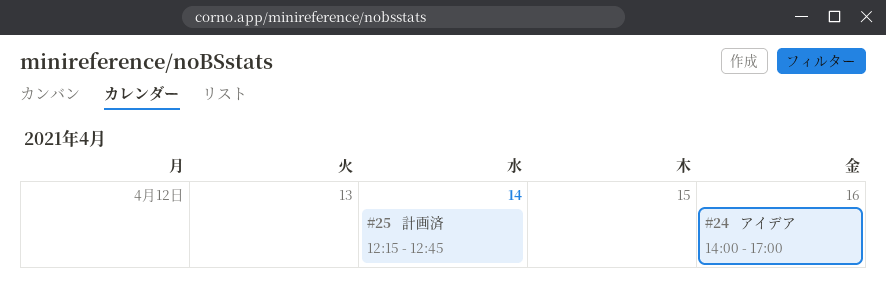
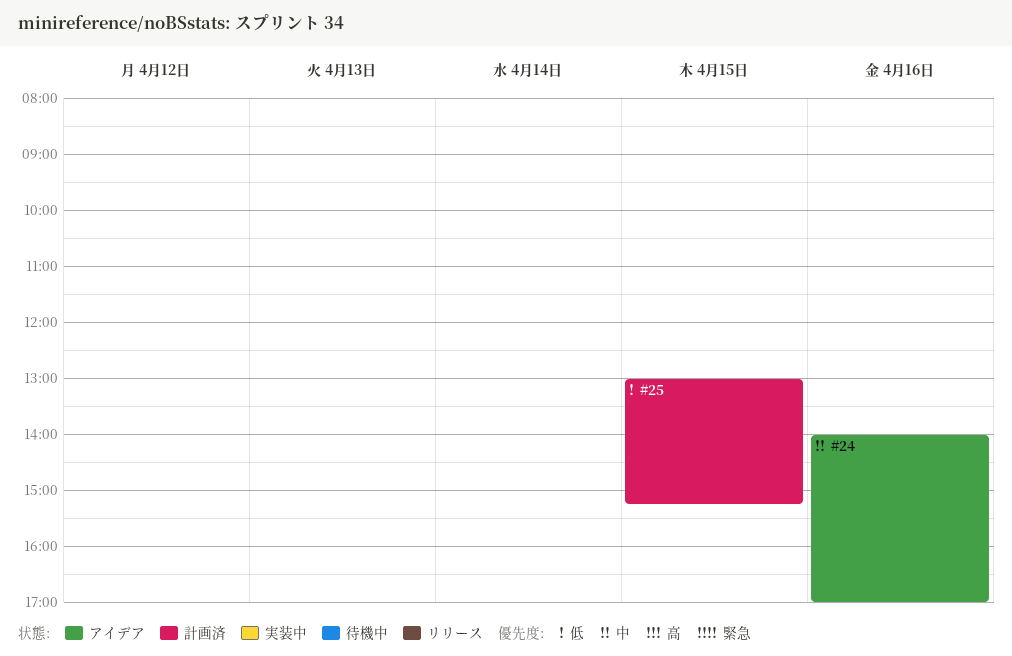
#25, day: Apr 14 -> Apr 15
#25, begins: 12:15 -> 13:00
#25, ends: 12:45 -> 15:15

